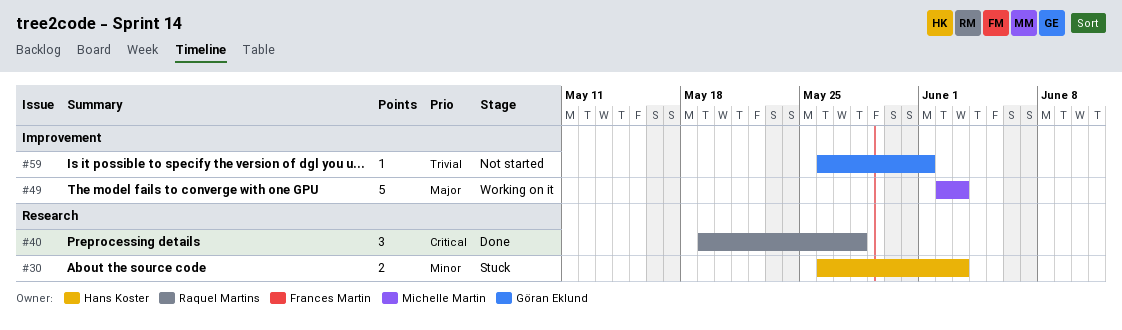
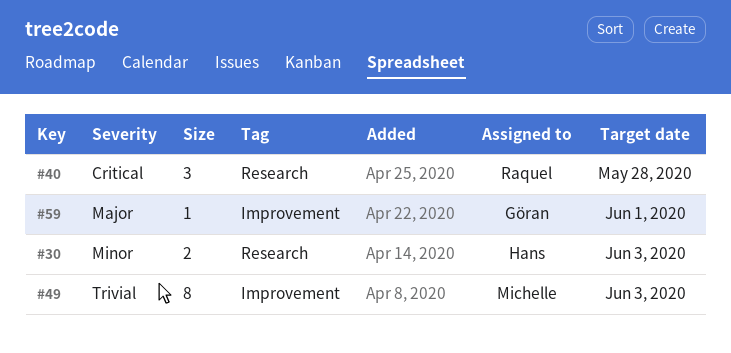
#49, priority: Major -> Trivial
#49, estimate: 5 -> 8
#59, priority: Trivial -> Major

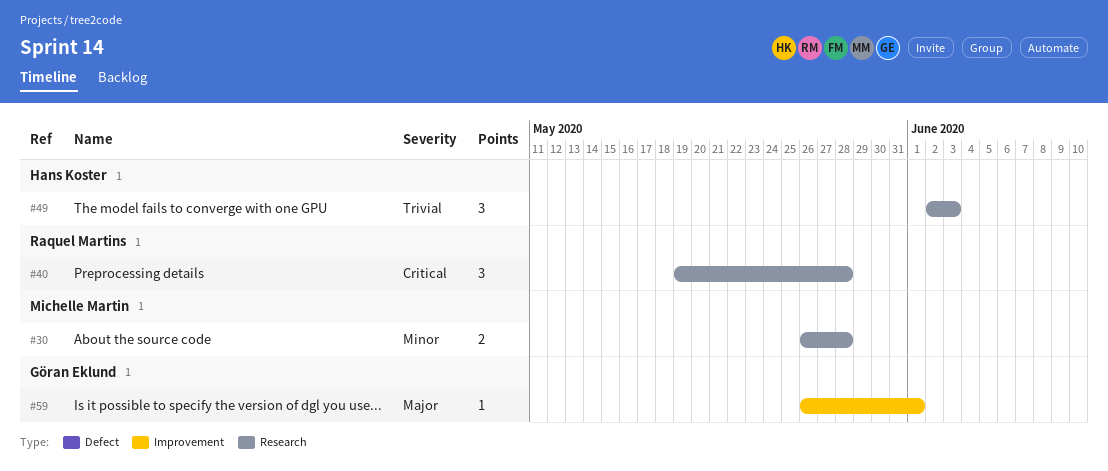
#30, owner: Hans Koster -> Michelle Martin
#30, due: Jun 3 -> May 28
#49, owner: Michelle Martin -> Hans Koster
#49, label: Improvement -> Research
#49, estimate: 8 -> 3

